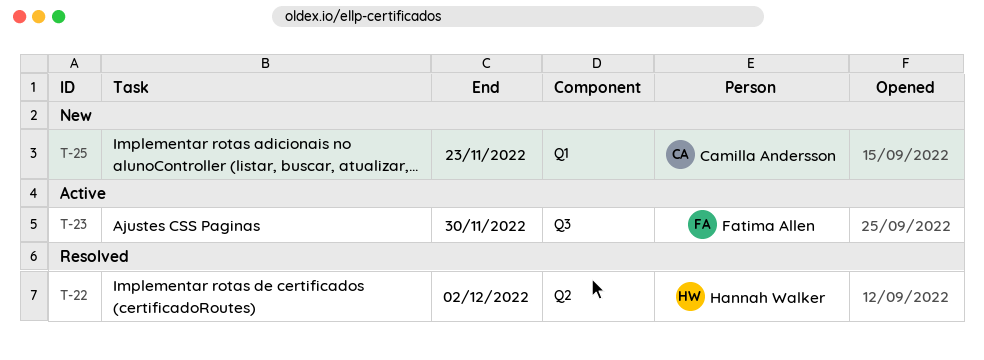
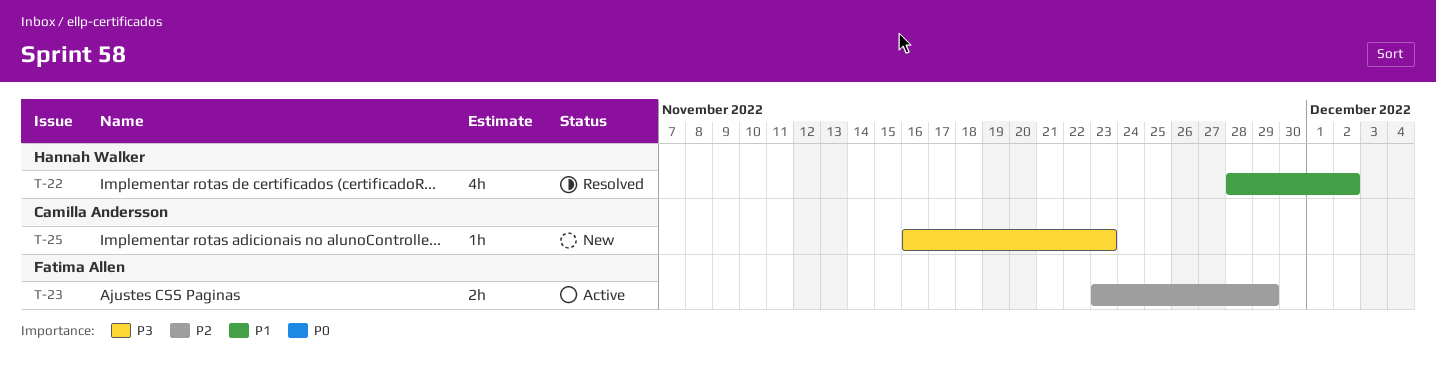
T-23, due: Nov 30 -> Nov 29

